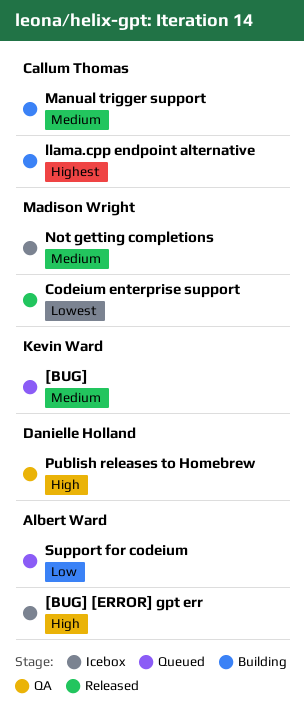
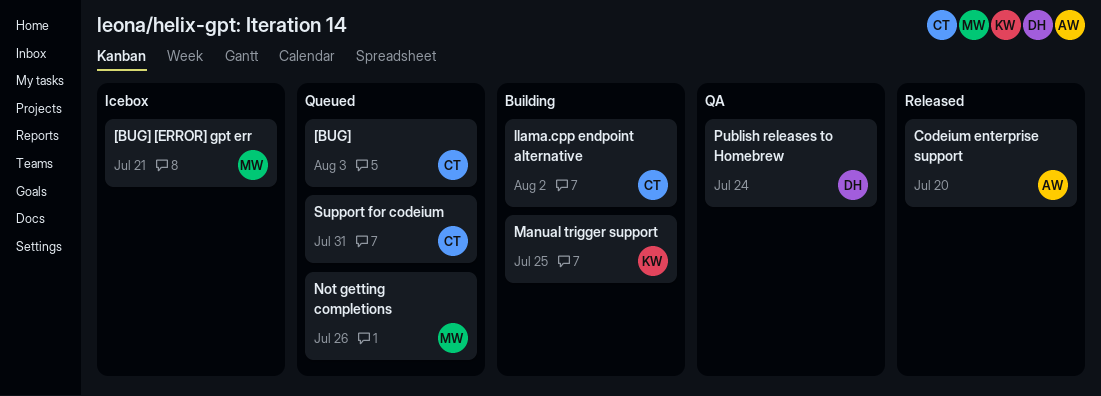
[BUG], owner: Kevin Ward -> Callum Thomas
[BUG] [ERROR] gpt err, owner: Albert Ward -> Madison Wright
Codeium enterprise support, owner: Madison Wright -> Albert Ward
Manual trigger support, owner: Callum Thomas -> Kevin Ward
Not getting completions, status: Icebox -> Queued
Support for codeium, owner: Albert Ward -> Callum Thomas

